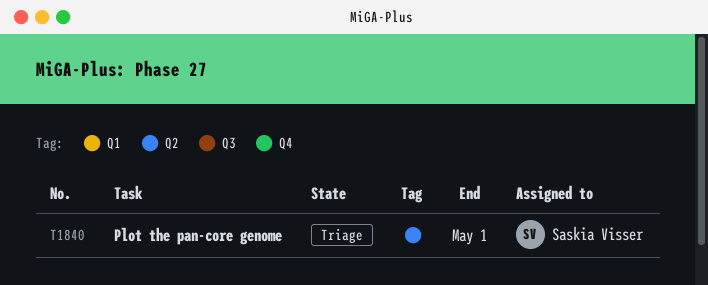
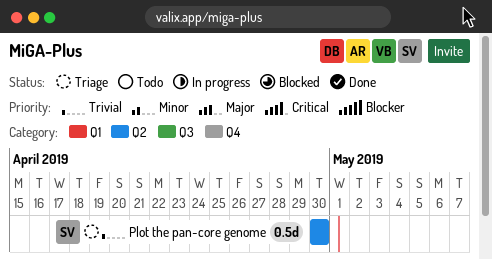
Plot the pan-core genome, due: May 1 -> Apr 30

